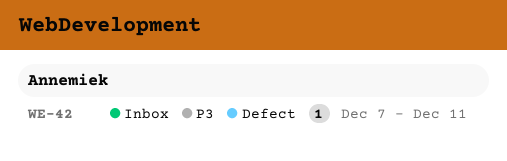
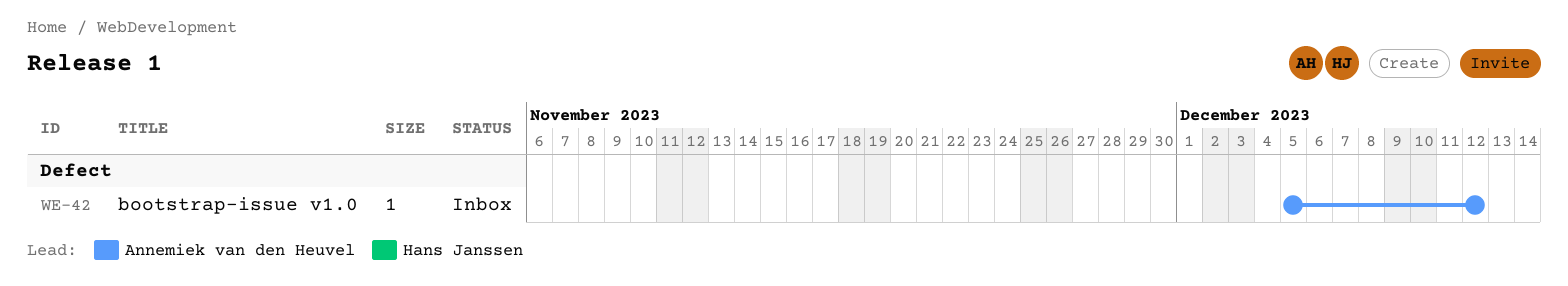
WE-42, start: Dec 7 -> Dec 5
WE-42, due: Dec 11 -> Dec 12

